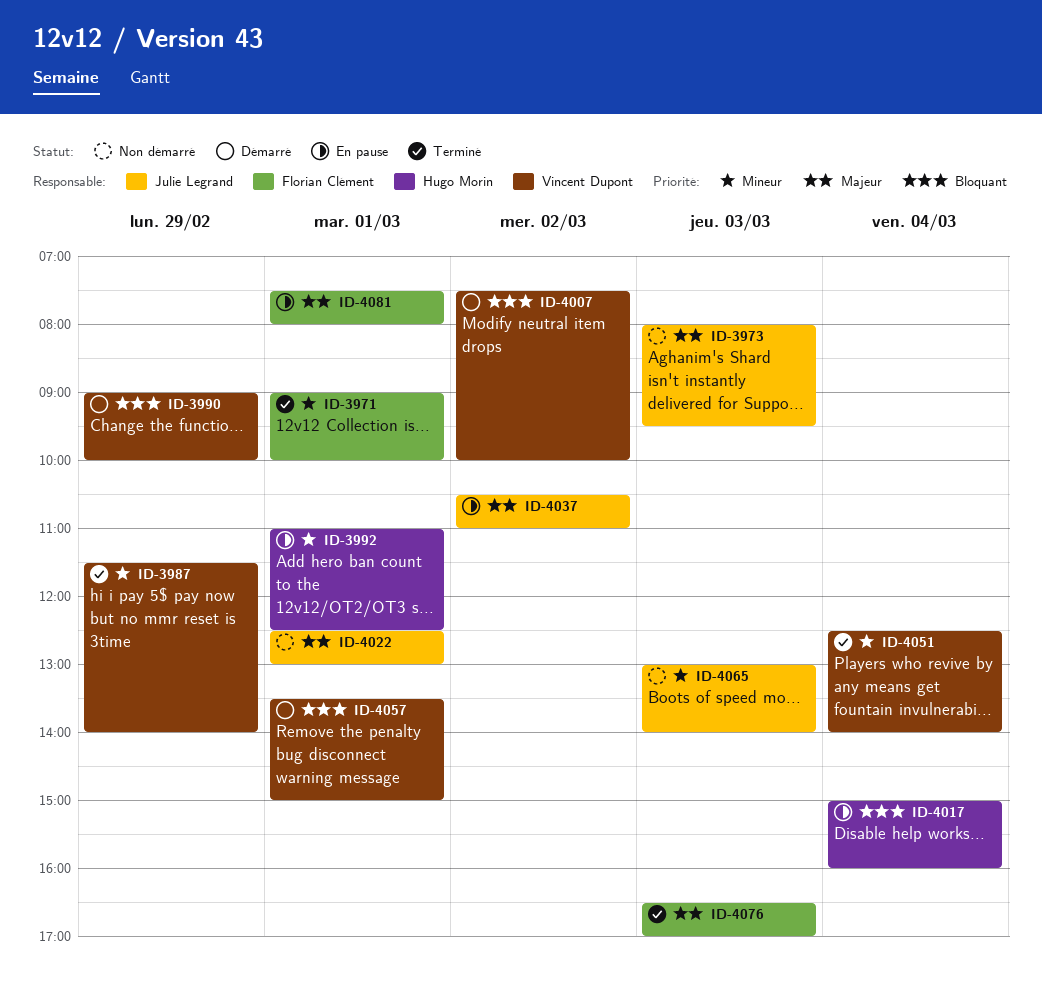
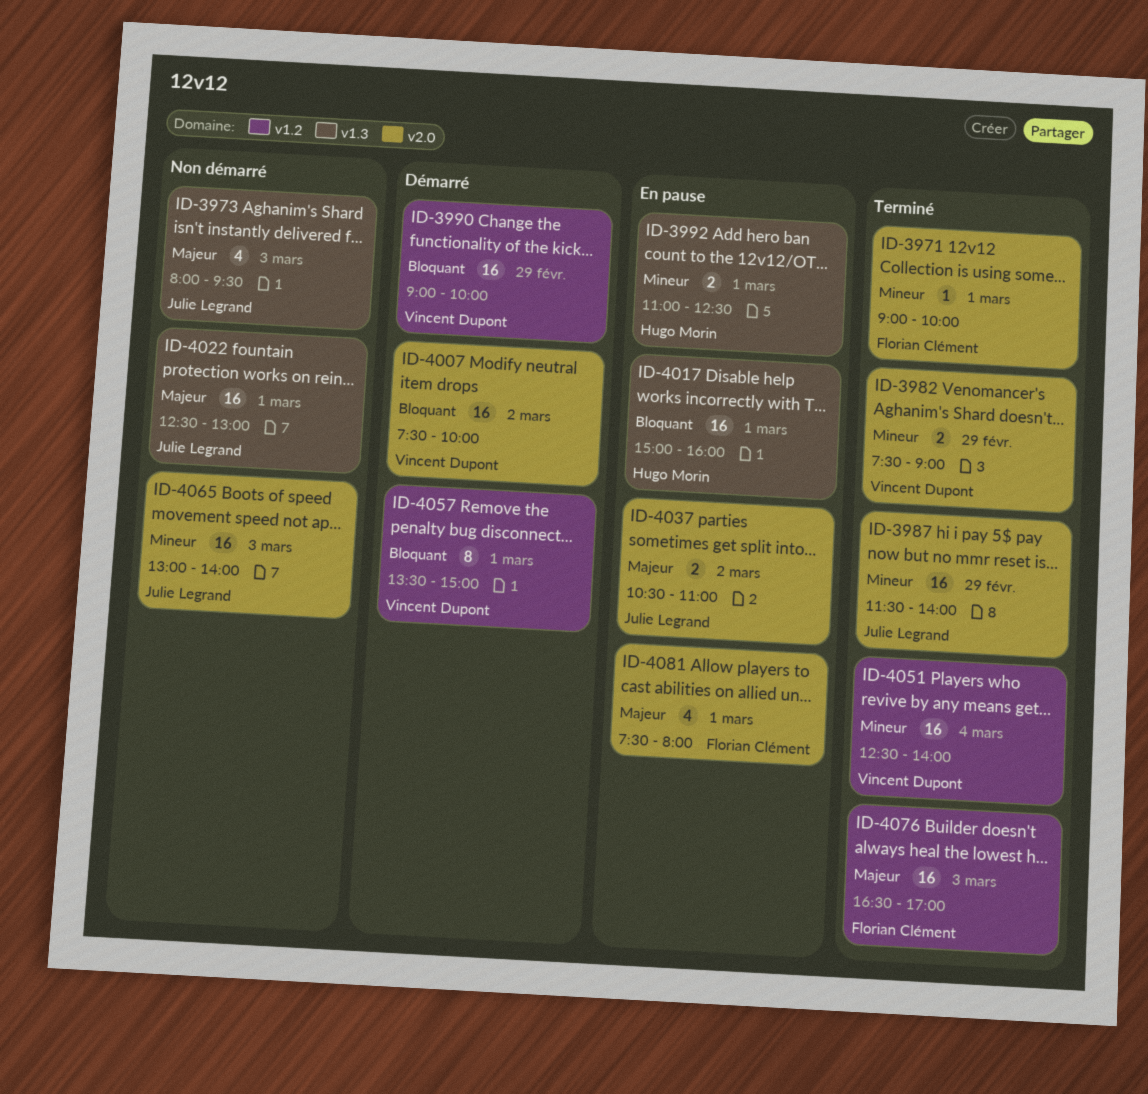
ID-3982: none -> present
ID-3987, owner: Vincent Dupont -> Julie Legrand
ID-4017, day: Mar 4 -> Mar 1

